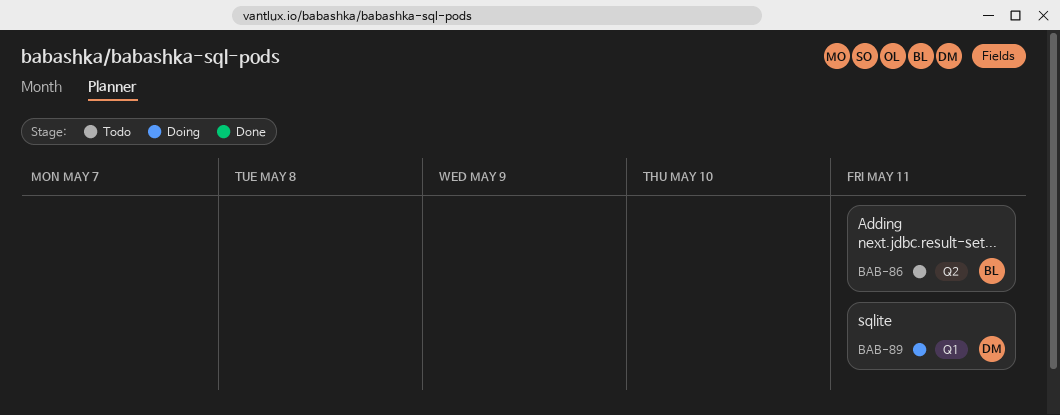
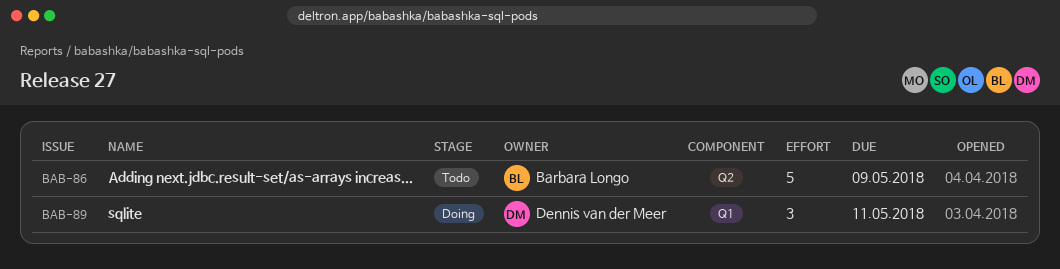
BAB-86, due: May 11 -> May 9

